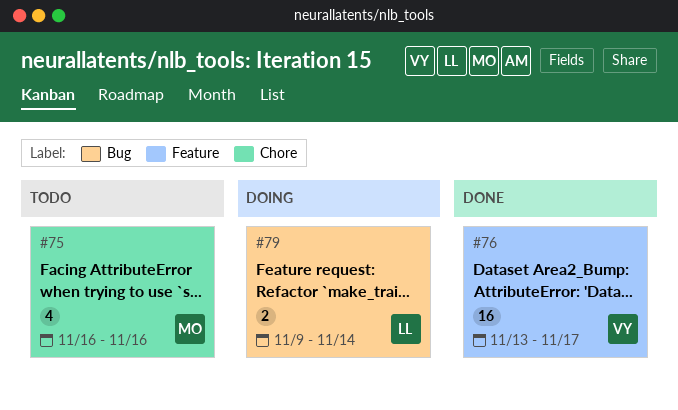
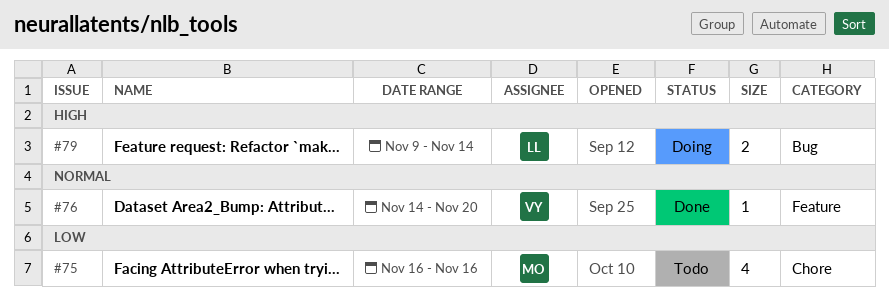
#76, estimate: 16 -> 1
#76, start: Nov 13 -> Nov 14
#76, due: Nov 17 -> Nov 20

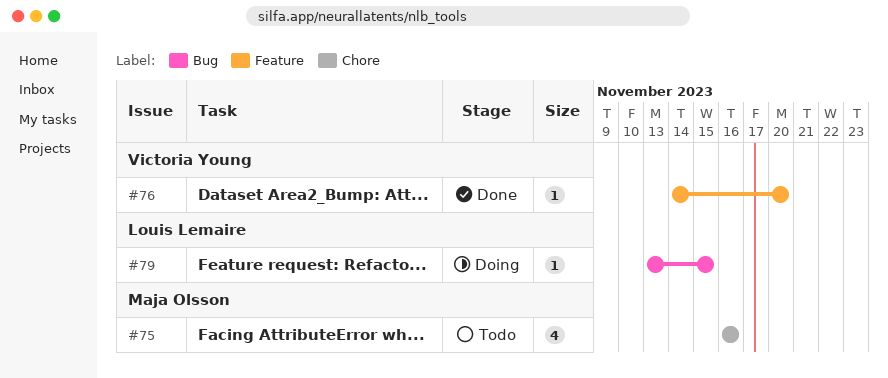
#79, estimate: 2 -> 1
#79, start: Nov 9 -> Nov 13
#79, due: Nov 14 -> Nov 15

